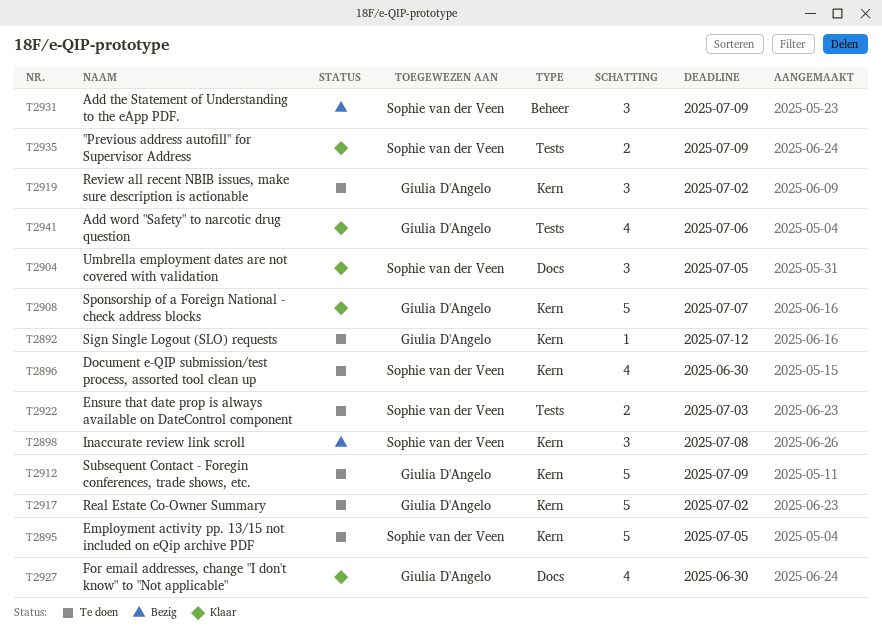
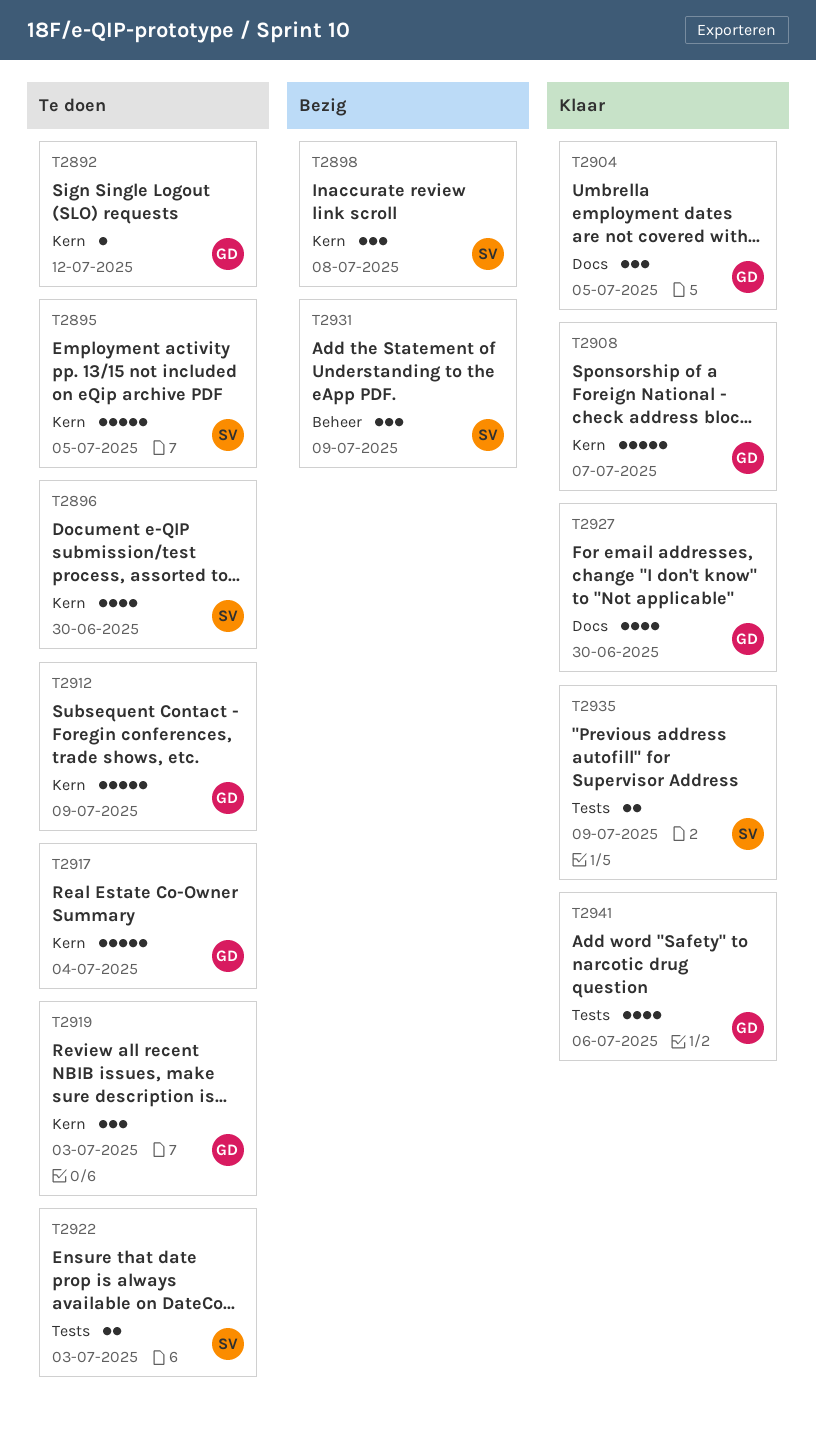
T2904, owner: Sophie van der Veen -> Giulia D'Angelo
T2917, due: Jul 2 -> Jul 4
T2919, due: Jul 2 -> Jul 3

